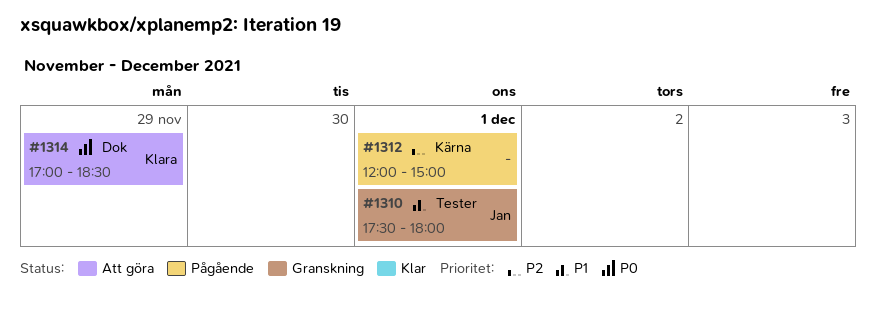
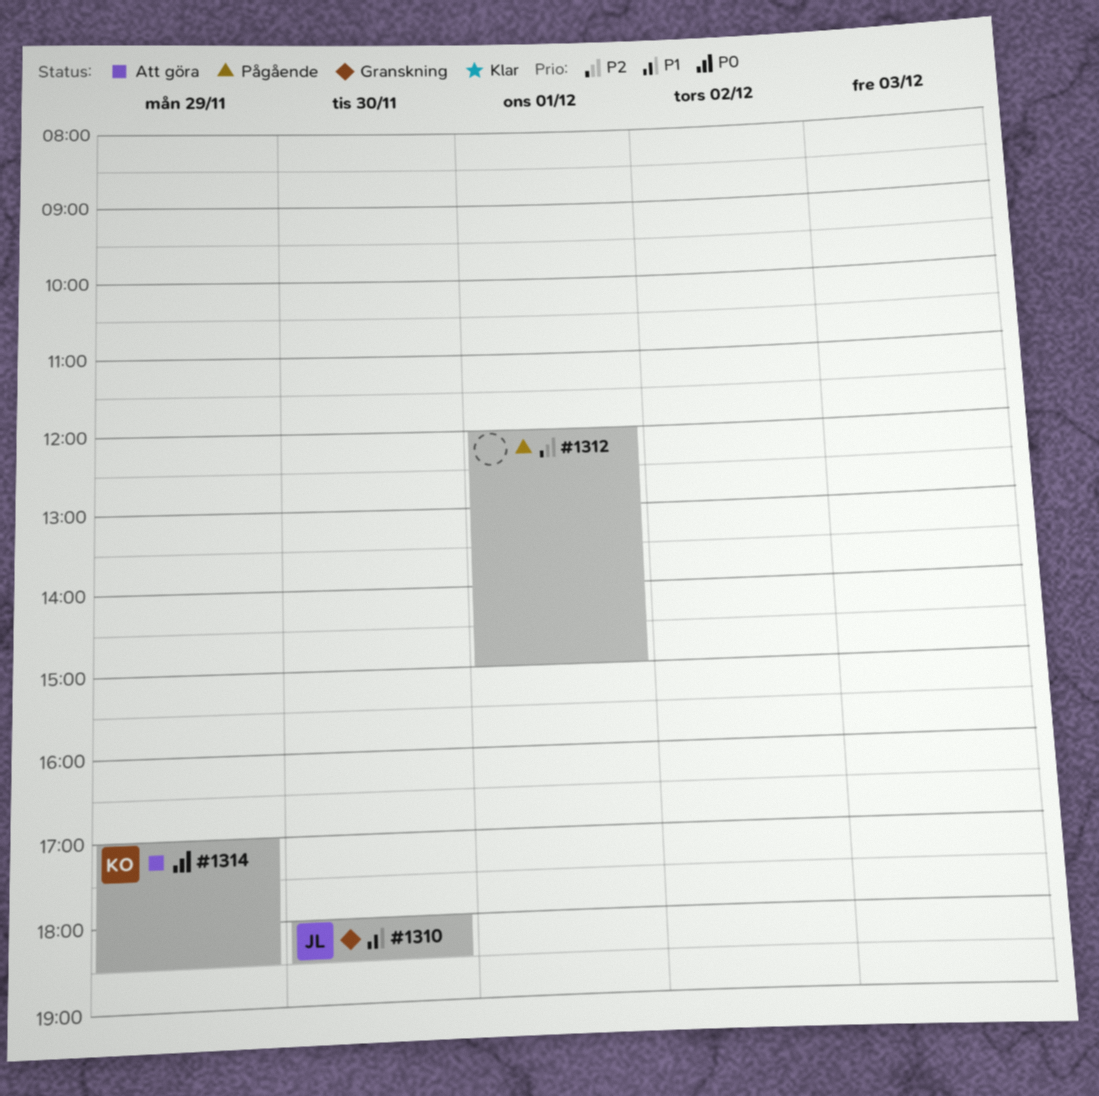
#1310, day: Dec 1 -> Nov 30
#1310, begins: 17:30 -> 18:00
#1310, ends: 18:00 -> 18:30

